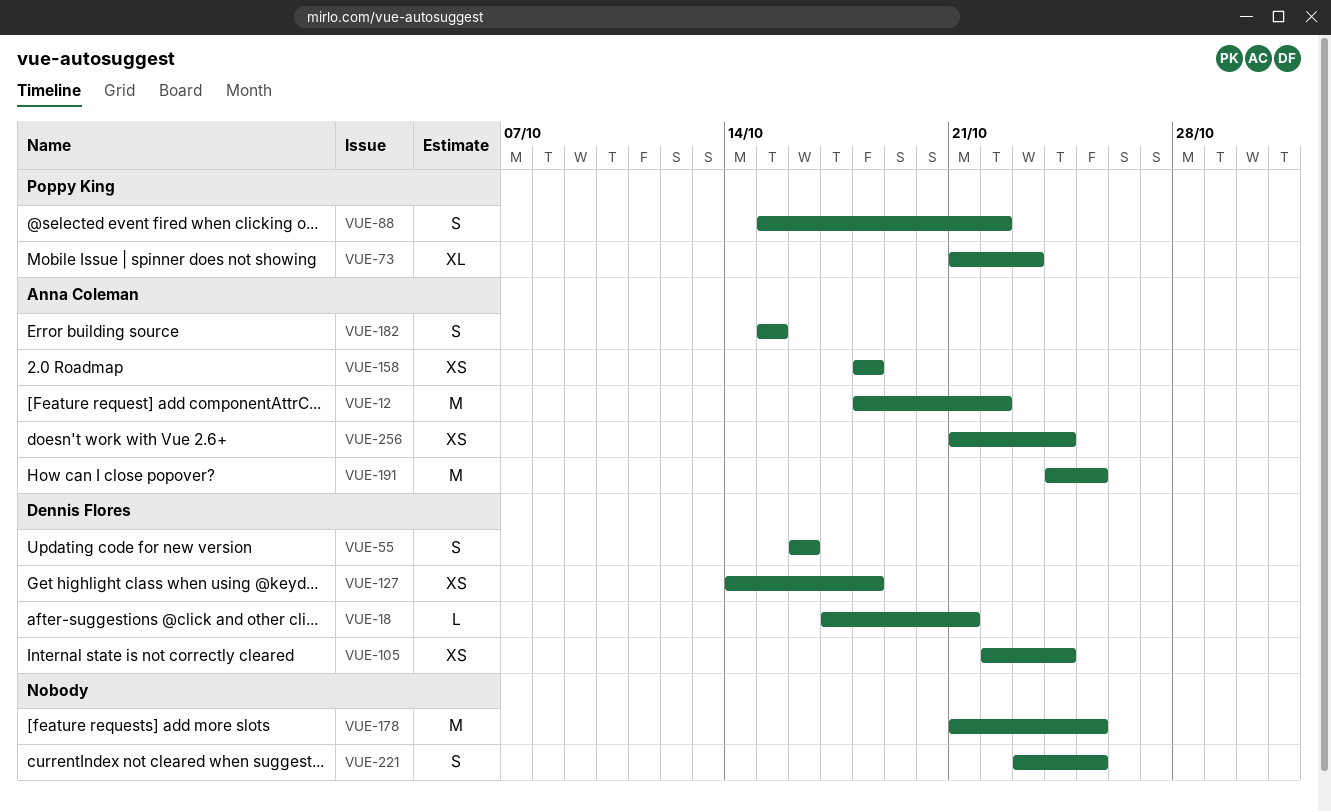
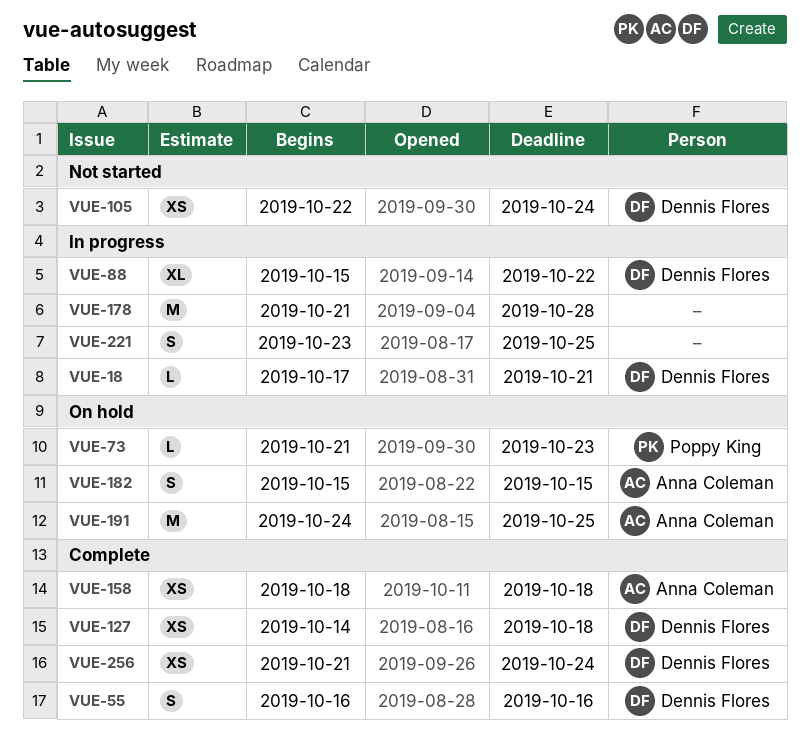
VUE-12: present -> none
VUE-73, estimate: XL -> L
VUE-88, owner: Poppy King -> Dennis Flores
VUE-88, estimate: S -> XL
VUE-178, due: Oct 25 -> Oct 28
VUE-256, owner: Anna Coleman -> Dennis Flores

